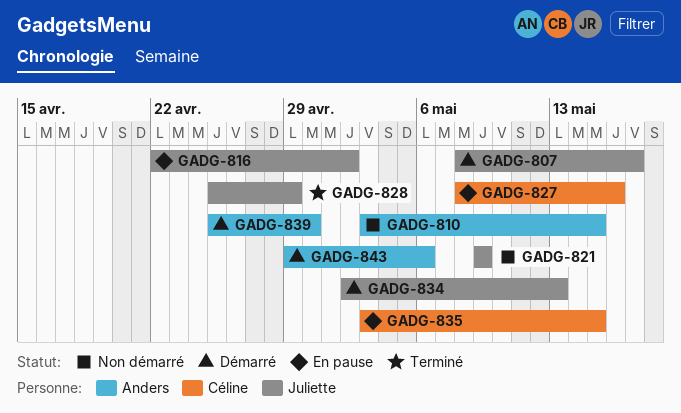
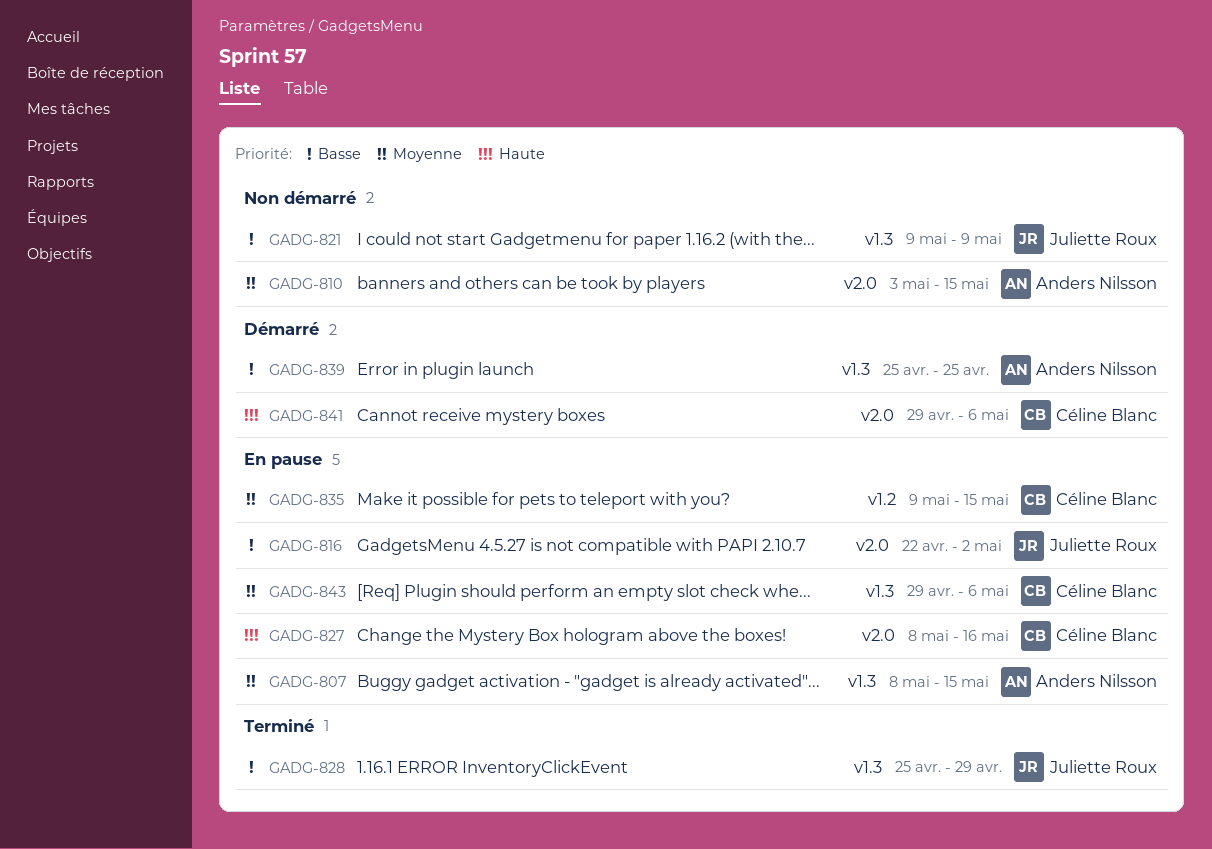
GADG-807, status: Démarré -> En pause
GADG-807, owner: Juliette Roux -> Anders Nilsson
GADG-807, due: May 17 -> May 15
GADG-834: present -> none
GADG-835, start: May 3 -> May 9
GADG-839, due: Apr 30 -> Apr 25
GADG-841: none -> present
GADG-843, status: Démarré -> En pause
GADG-843, owner: Anders Nilsson -> Céline Blanc

